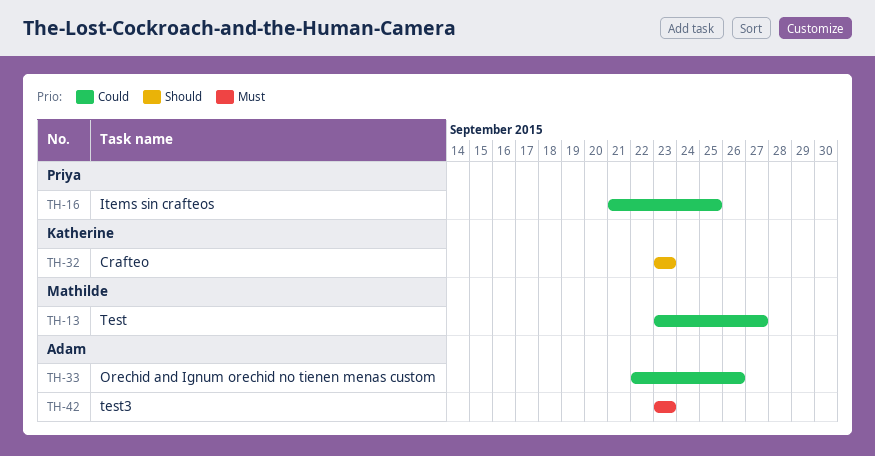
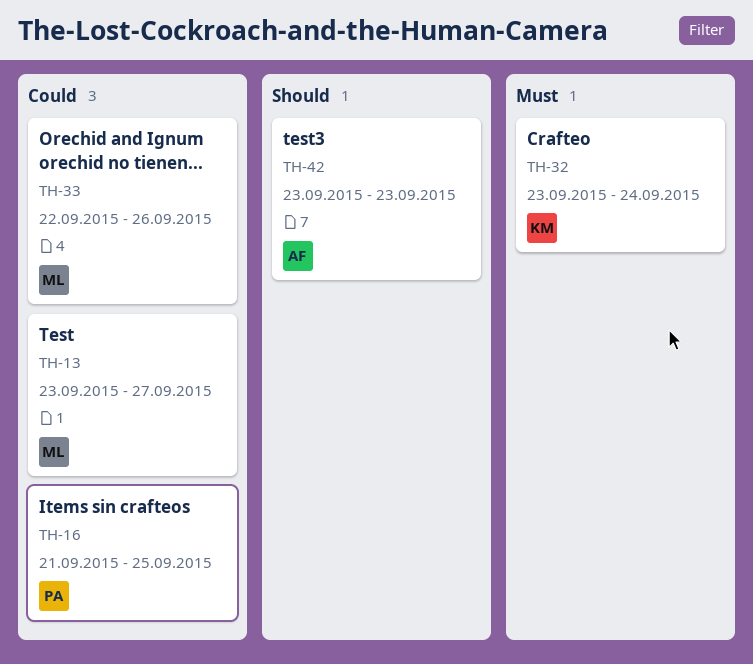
TH-32, priority: Should -> Must
TH-32, due: Sep 23 -> Sep 24
TH-33, owner: Adam -> Mathilde
TH-42, priority: Must -> Should

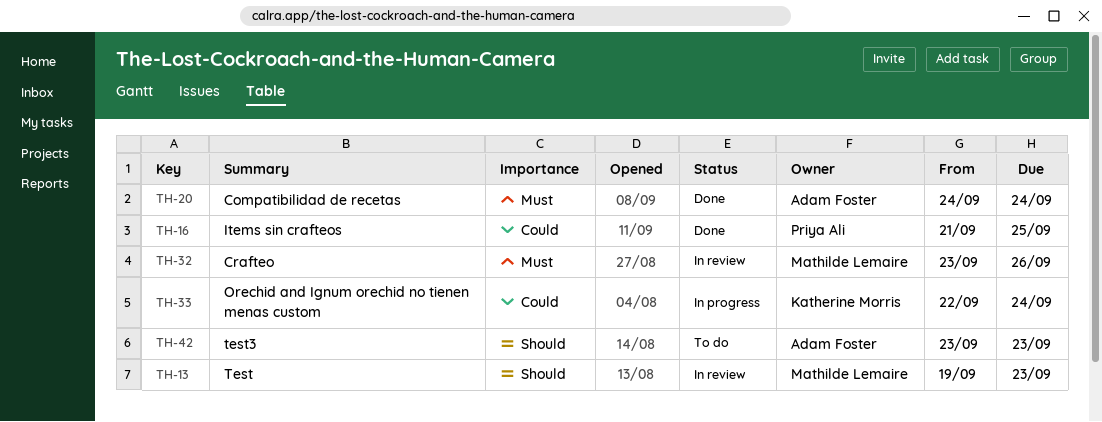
TH-13, priority: Could -> Should
TH-13, start: Sep 23 -> Sep 19
TH-13, due: Sep 27 -> Sep 23
TH-20: none -> present
TH-32, owner: Katherine Morris -> Mathilde Lemaire
TH-32, due: Sep 24 -> Sep 26
TH-33, owner: Mathilde Lemaire -> Katherine Morris
TH-33, due: Sep 26 -> Sep 24

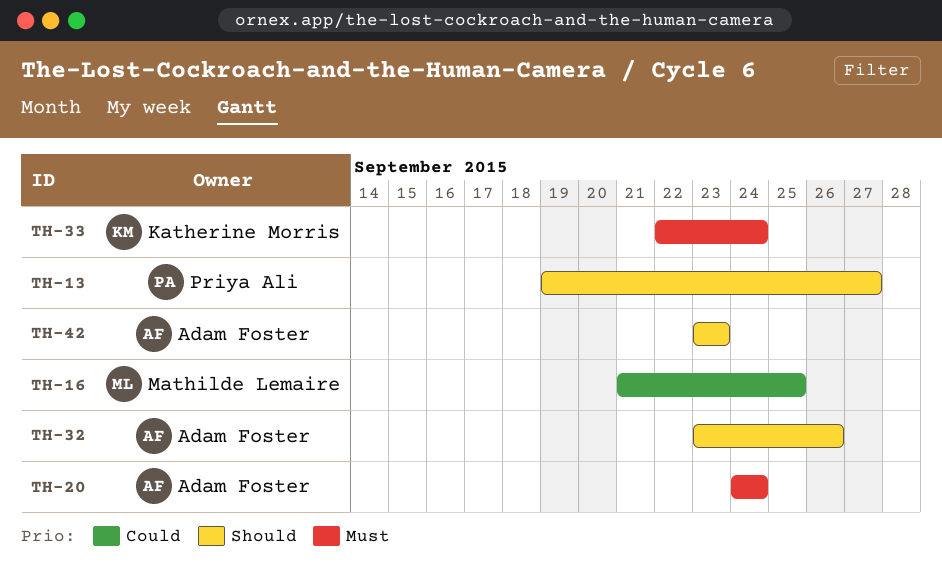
TH-13, owner: Mathilde Lemaire -> Priya Ali
TH-13, due: Sep 23 -> Sep 27
TH-16, owner: Priya Ali -> Mathilde Lemaire
TH-32, owner: Mathilde Lemaire -> Adam Foster
TH-32, priority: Must -> Should
TH-33, priority: Could -> Must

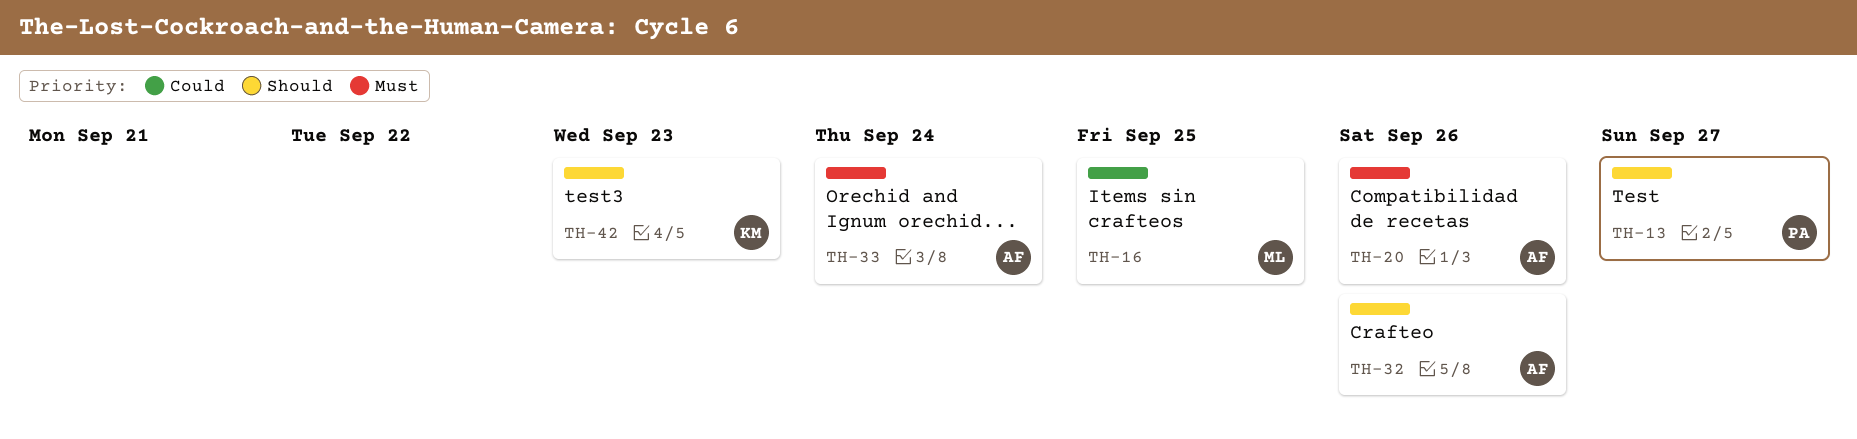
TH-20, due: Sep 24 -> Sep 26
TH-33, owner: Katherine Morris -> Adam Foster
TH-42, owner: Adam Foster -> Katherine Morris

